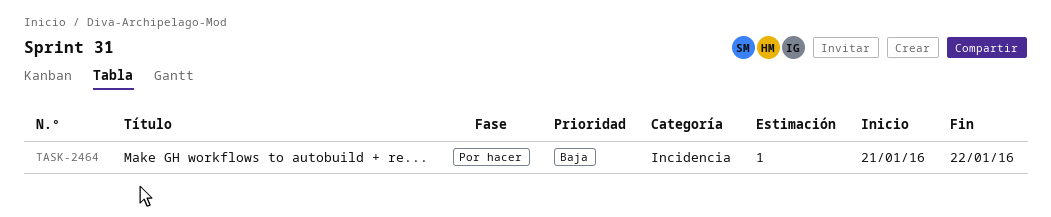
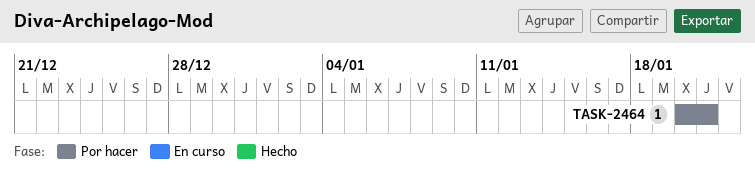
TASK-2464, start: Jan 21 -> Jan 20
TASK-2464, due: Jan 22 -> Jan 21

